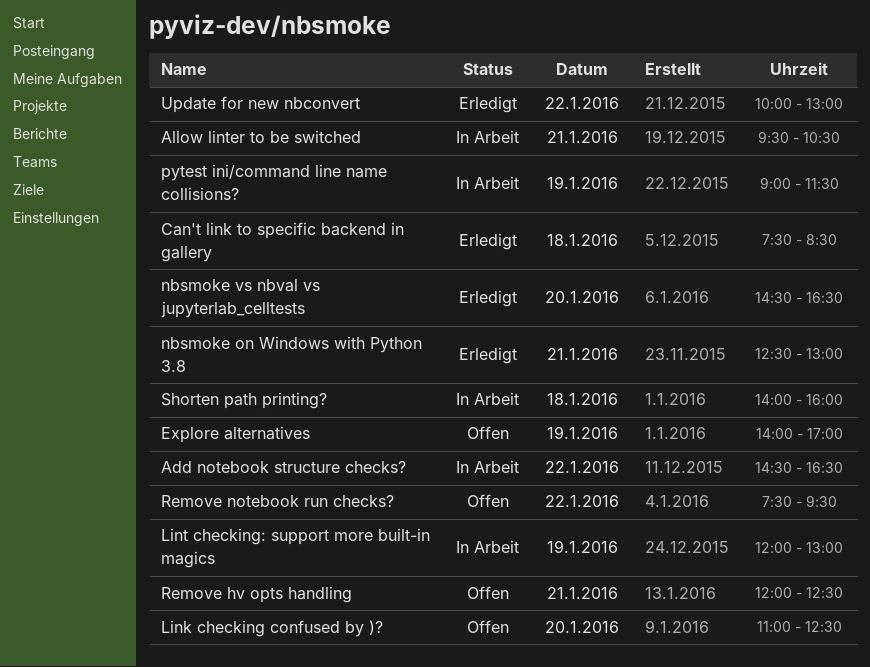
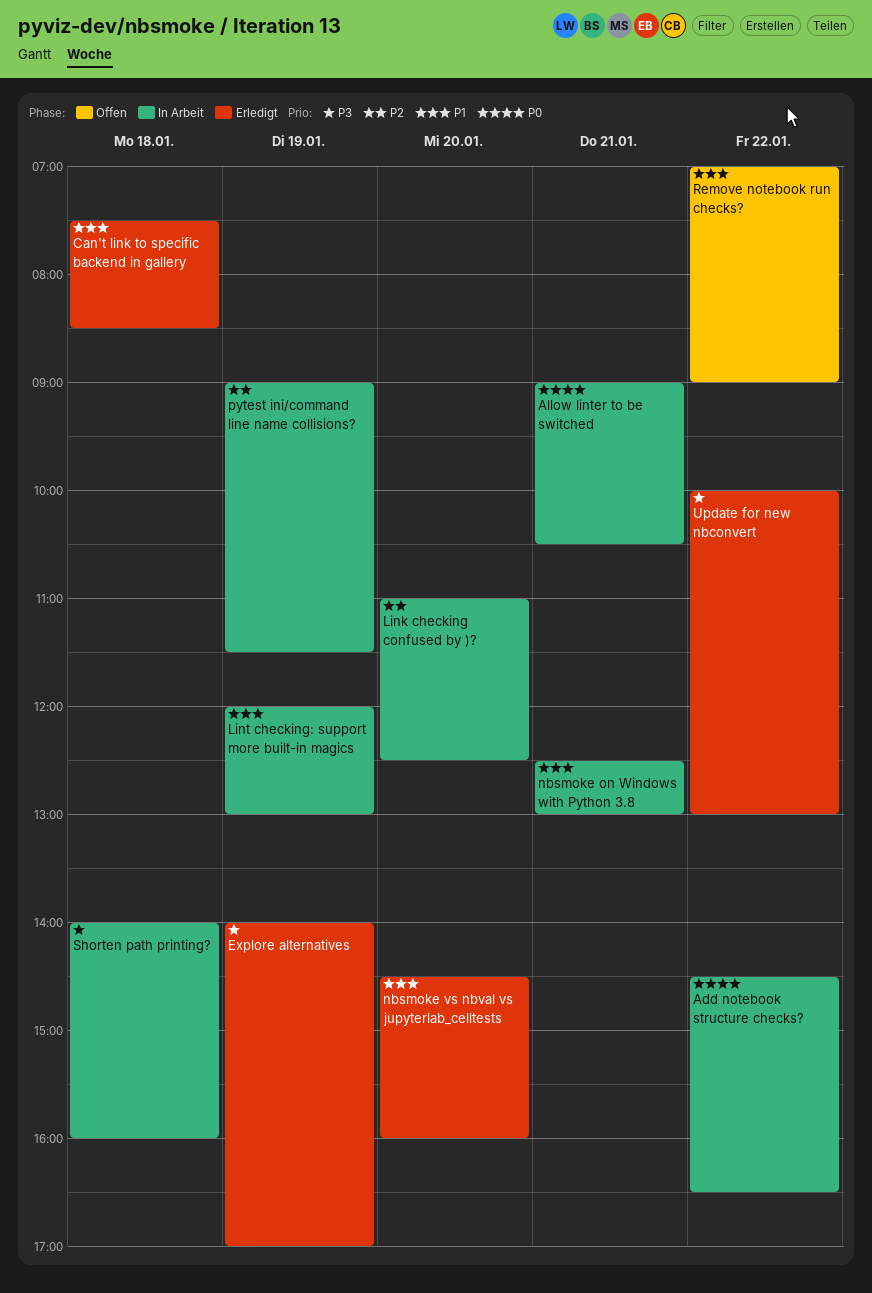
Allow linter to be switched, begins: 09:30 -> 09:00
Explore alternatives, status: Offen -> Erledigt
Link checking confused by )?, status: Offen -> In Arbeit
nbsmoke on Windows with Python 3.8, status: Erledigt -> In Arbeit
nbsmoke vs nbval vs jupyterlab_celltests, ends: 16:30 -> 16:00
Remove hv opts handling: present -> none
Remove notebook run checks?, begins: 07:30 -> 07:00
Remove notebook run checks?, ends: 09:30 -> 09:00

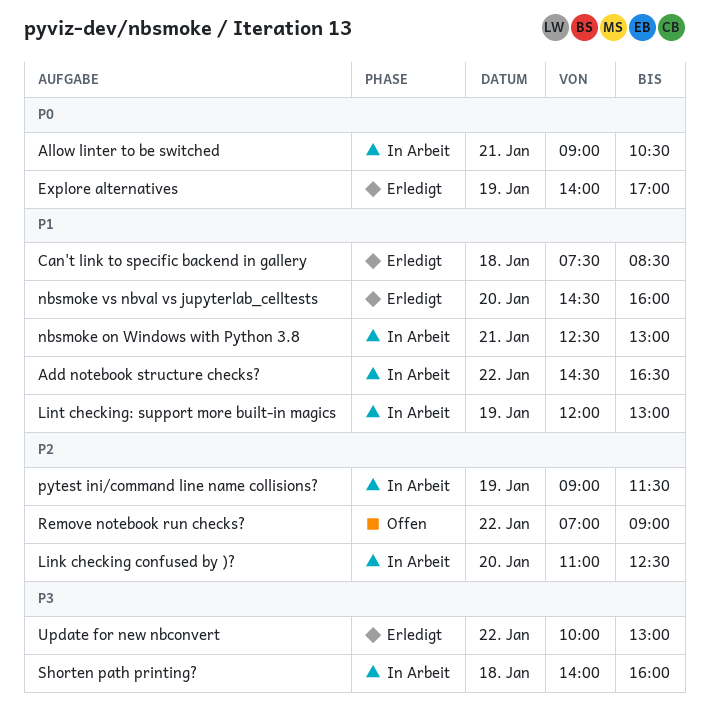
Add notebook structure checks?, priority: P0 -> P1
Explore alternatives, priority: P3 -> P0
Remove notebook run checks?, priority: P1 -> P2

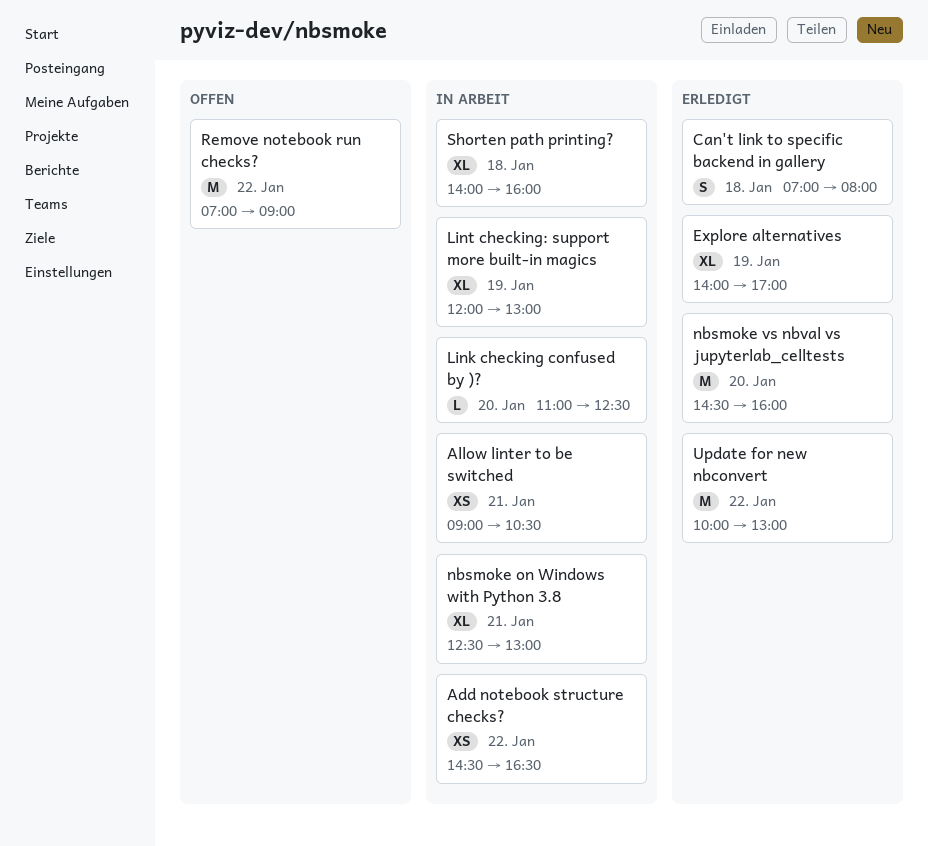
Can't link to specific backend in gallery, begins: 07:30 -> 07:00
Can't link to specific backend in gallery, ends: 08:30 -> 08:00
pytest ini/command line name collisions?: present -> none

